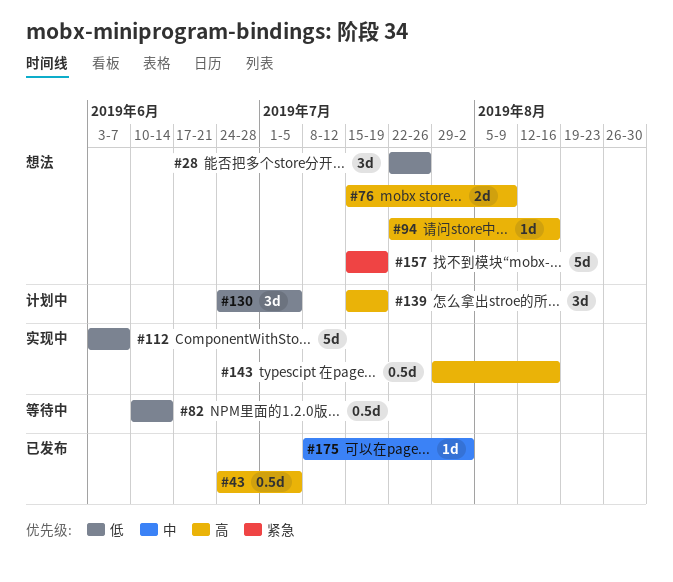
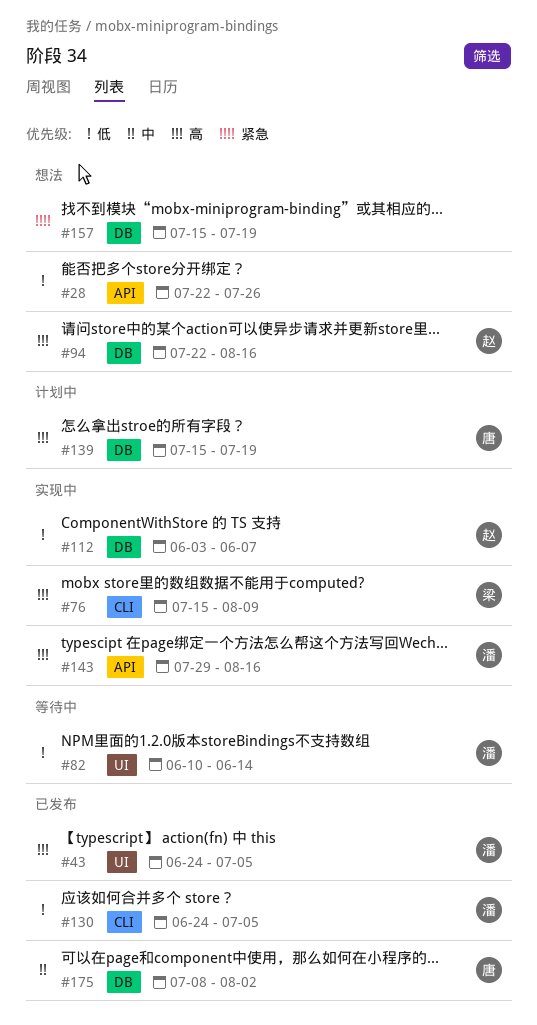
#76, status: 想法 -> 实现中
#130, status: 计划中 -> 已发布

